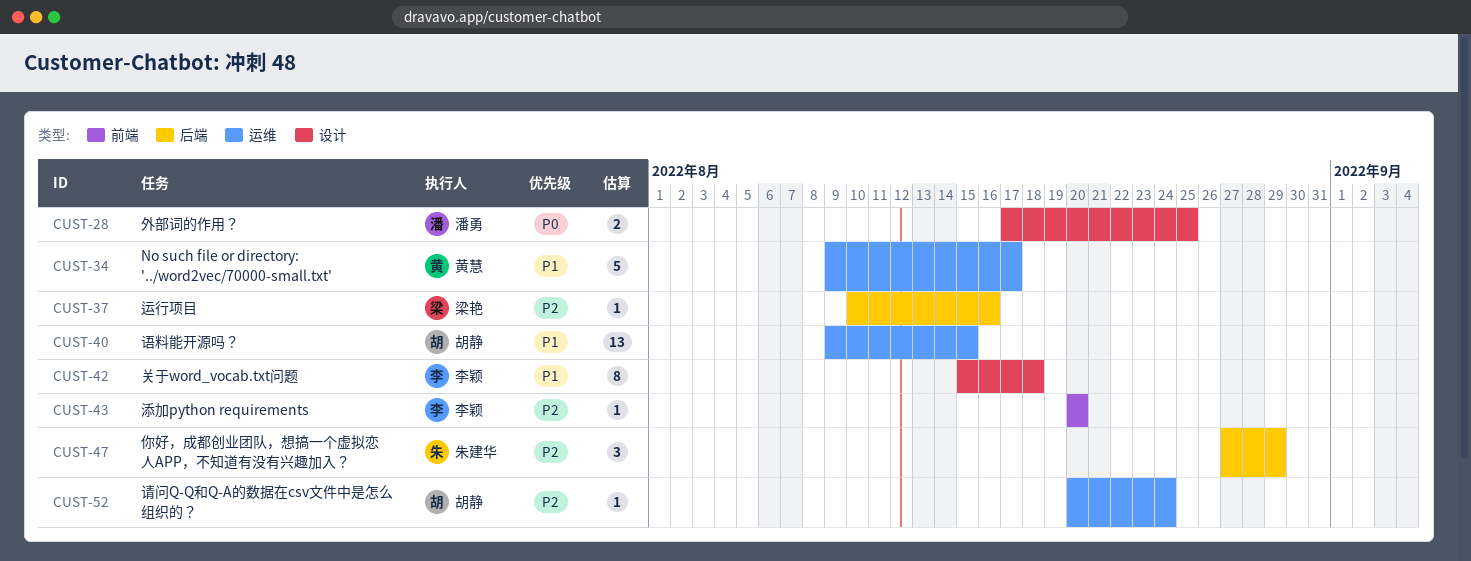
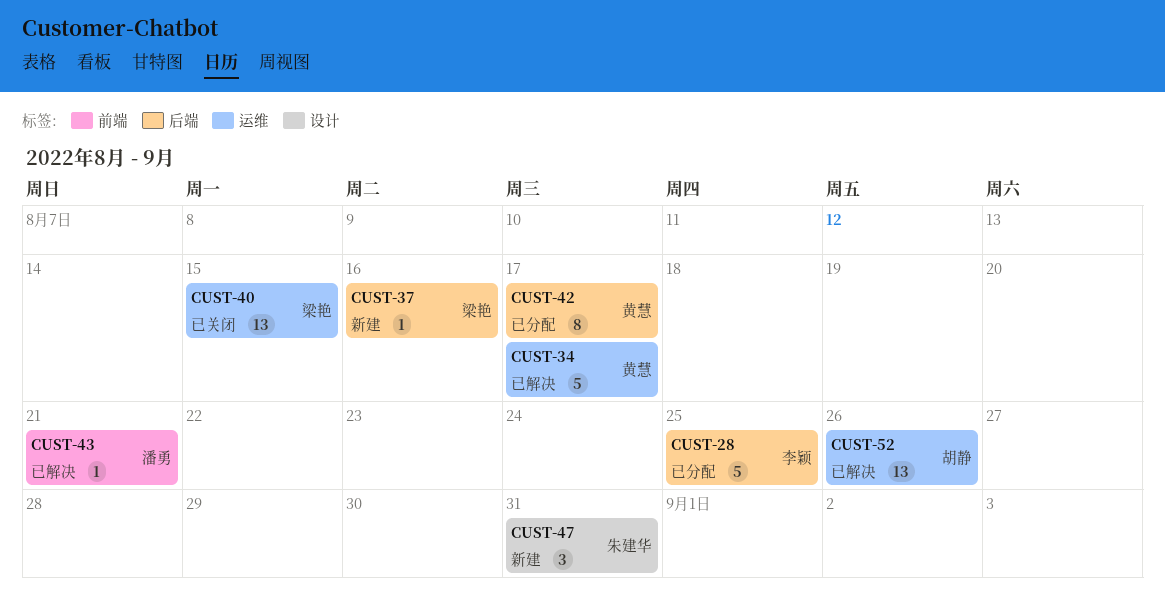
CUST-28, owner: 潘勇 -> 李颖
CUST-28, label: 设计 -> 后端
CUST-28, estimate: 2 -> 5
CUST-40, owner: 胡静 -> 梁艳
CUST-42, owner: 李颖 -> 黄慧
CUST-42, label: 设计 -> 后端
CUST-42, due: Aug 18 -> Aug 17
CUST-43, owner: 李颖 -> 潘勇
CUST-43, due: Aug 20 -> Aug 21
CUST-47, label: 后端 -> 设计
CUST-47, due: Aug 29 -> Aug 31
CUST-52, estimate: 1 -> 13
CUST-52, due: Aug 24 -> Aug 26

